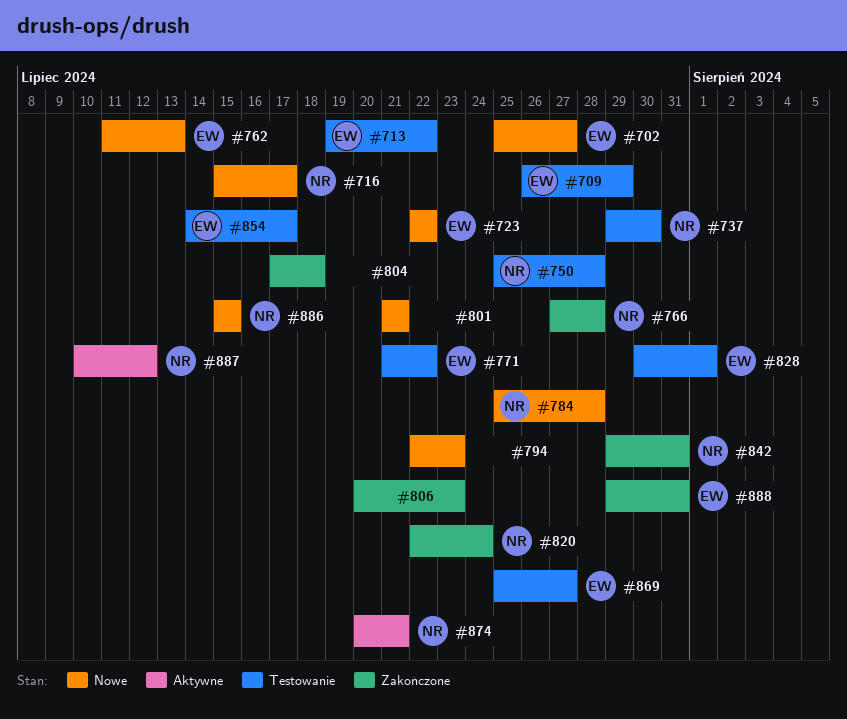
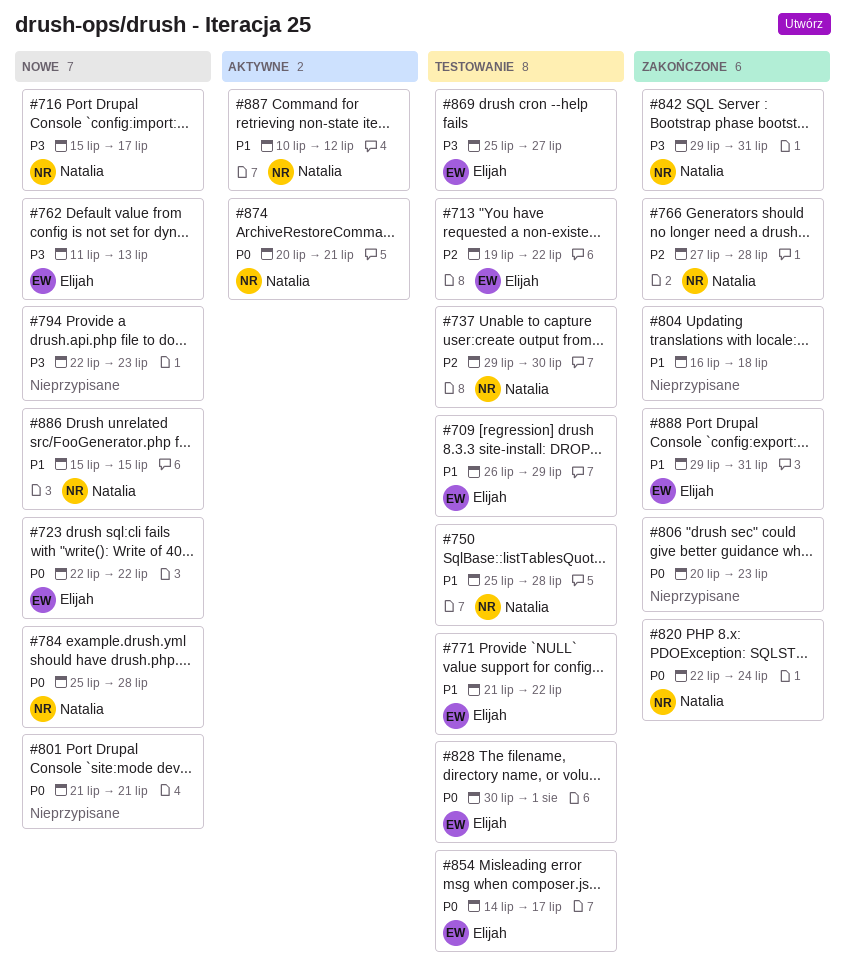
#702: present -> none
#804, start: Jul 17 -> Jul 16

